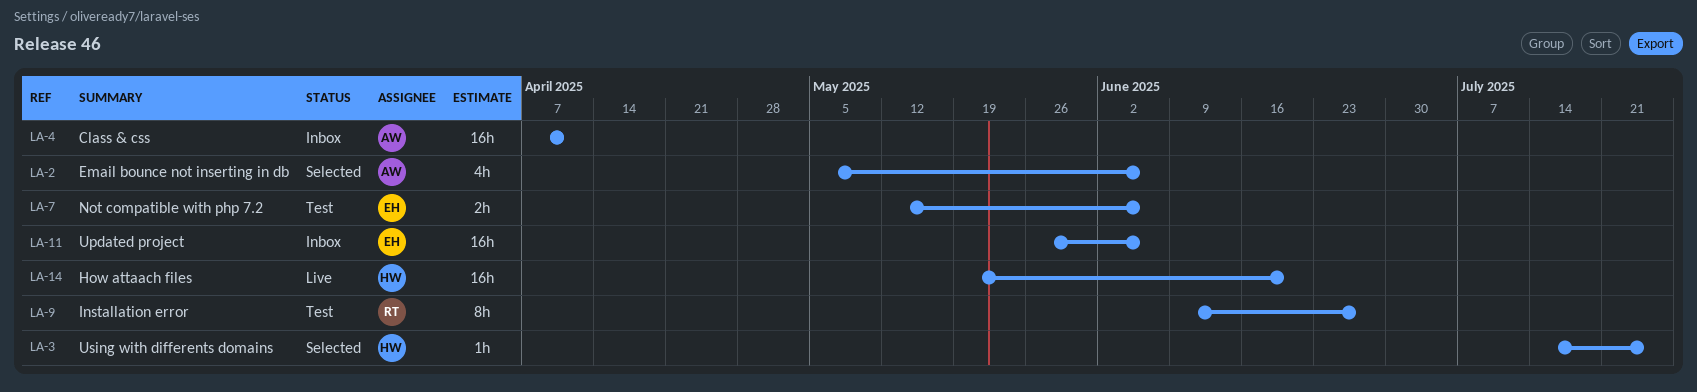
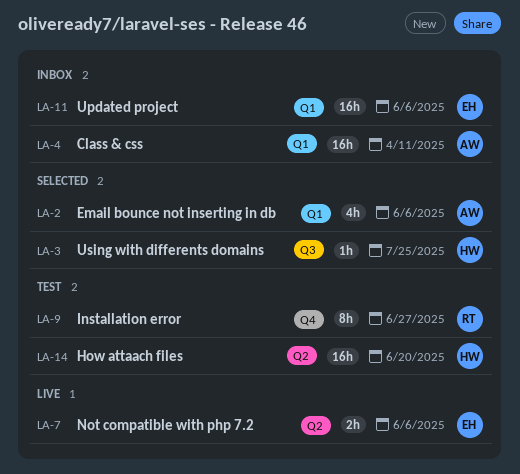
LA-7, status: Test -> Live
LA-14, status: Live -> Test

